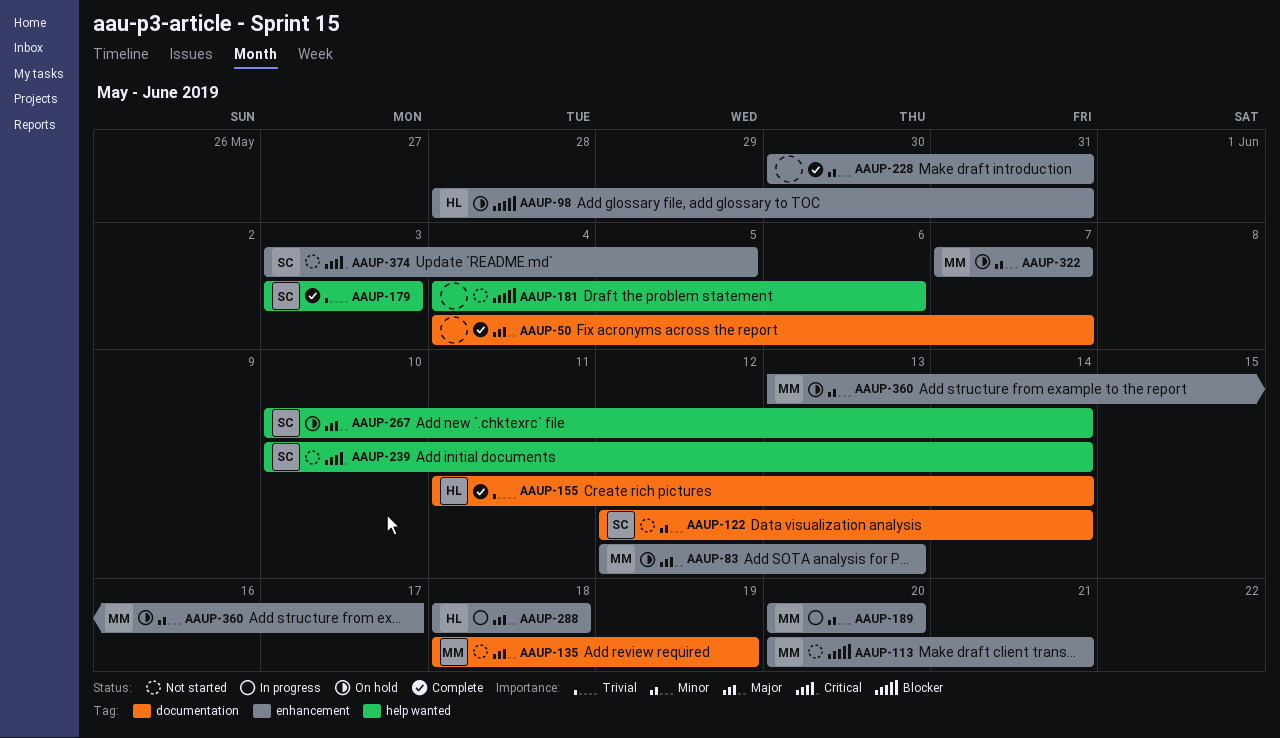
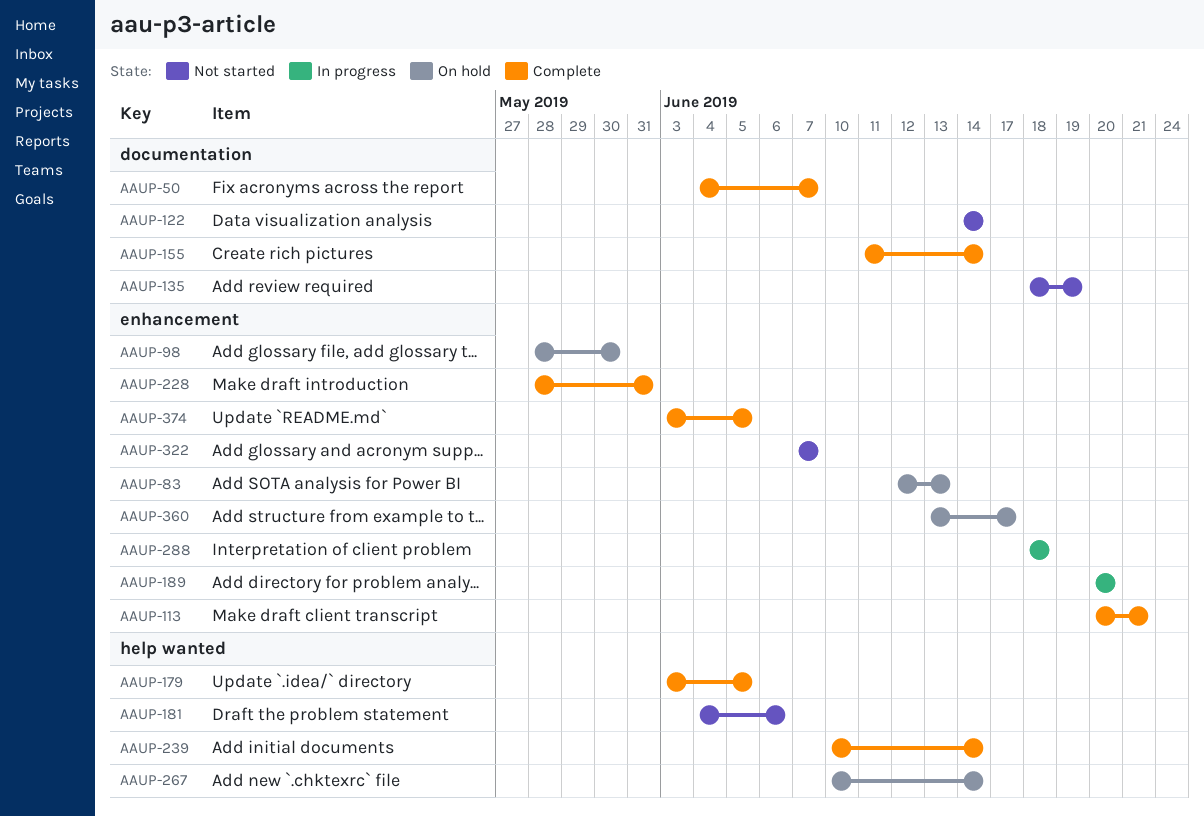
AAUP-98, due: May 31 -> May 30
AAUP-113, status: Not started -> Complete
AAUP-122, start: Jun 12 -> Jun 14
AAUP-179, due: Jun 3 -> Jun 5
AAUP-228, start: May 30 -> May 28
AAUP-239, status: Not started -> Complete
AAUP-322, status: On hold -> Not started
AAUP-374, status: Not started -> Complete

